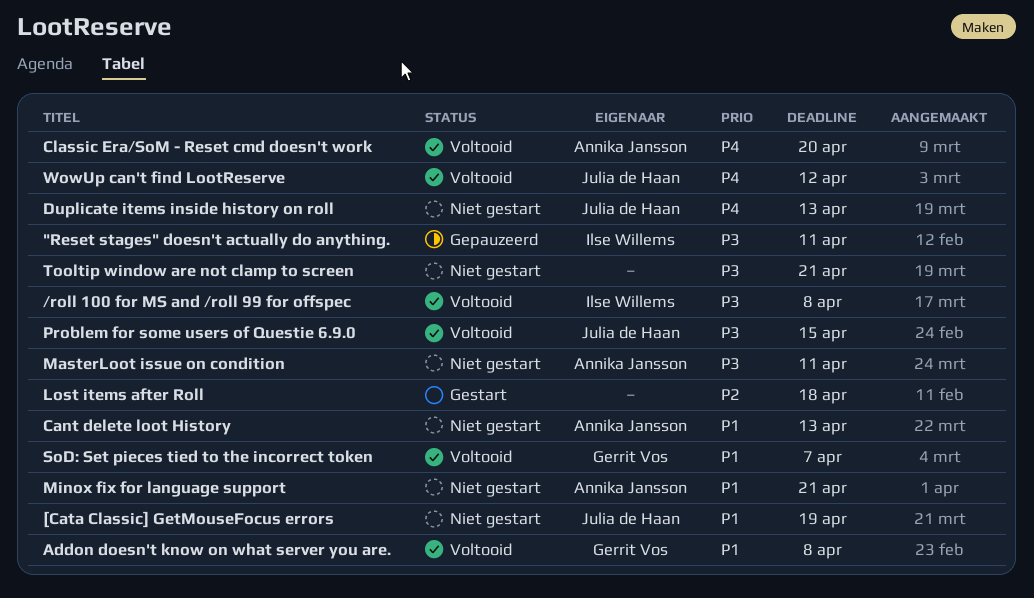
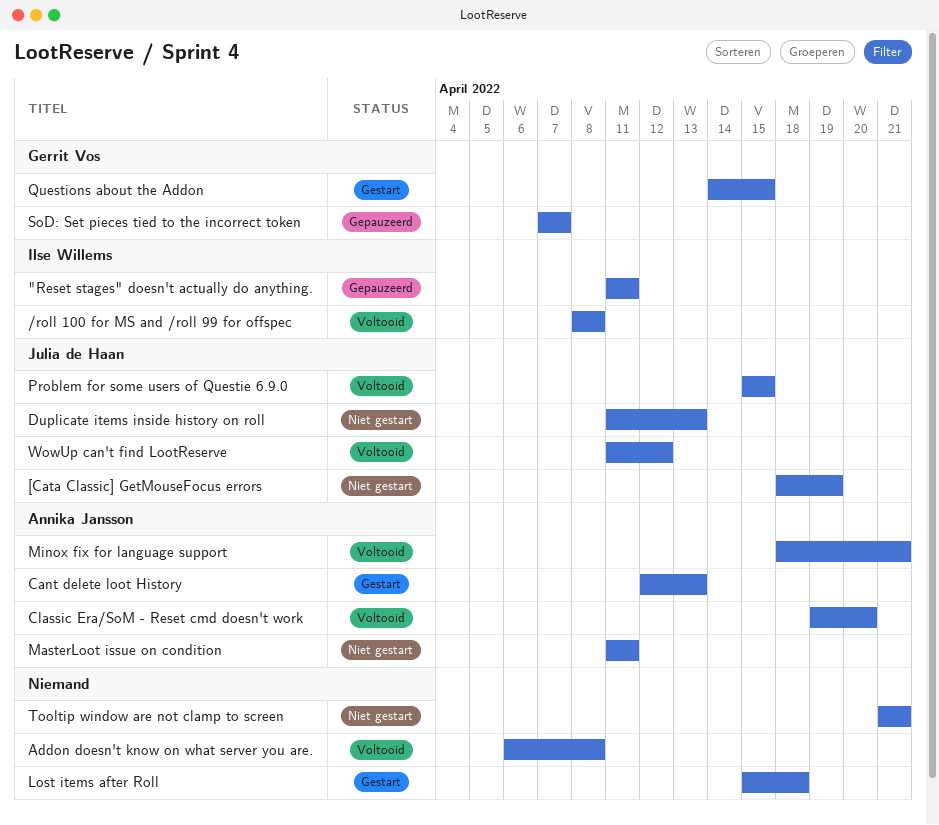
Addon doesn't know on what server you are., owner: Gerrit Vos -> none
Cant delete loot History, status: Niet gestart -> Gestart
Minox fix for language support, status: Niet gestart -> Voltooid
Questions about the Addon: none -> present
SoD: Set pieces tied to the incorrect token, status: Voltooid -> Gepauzeerd

